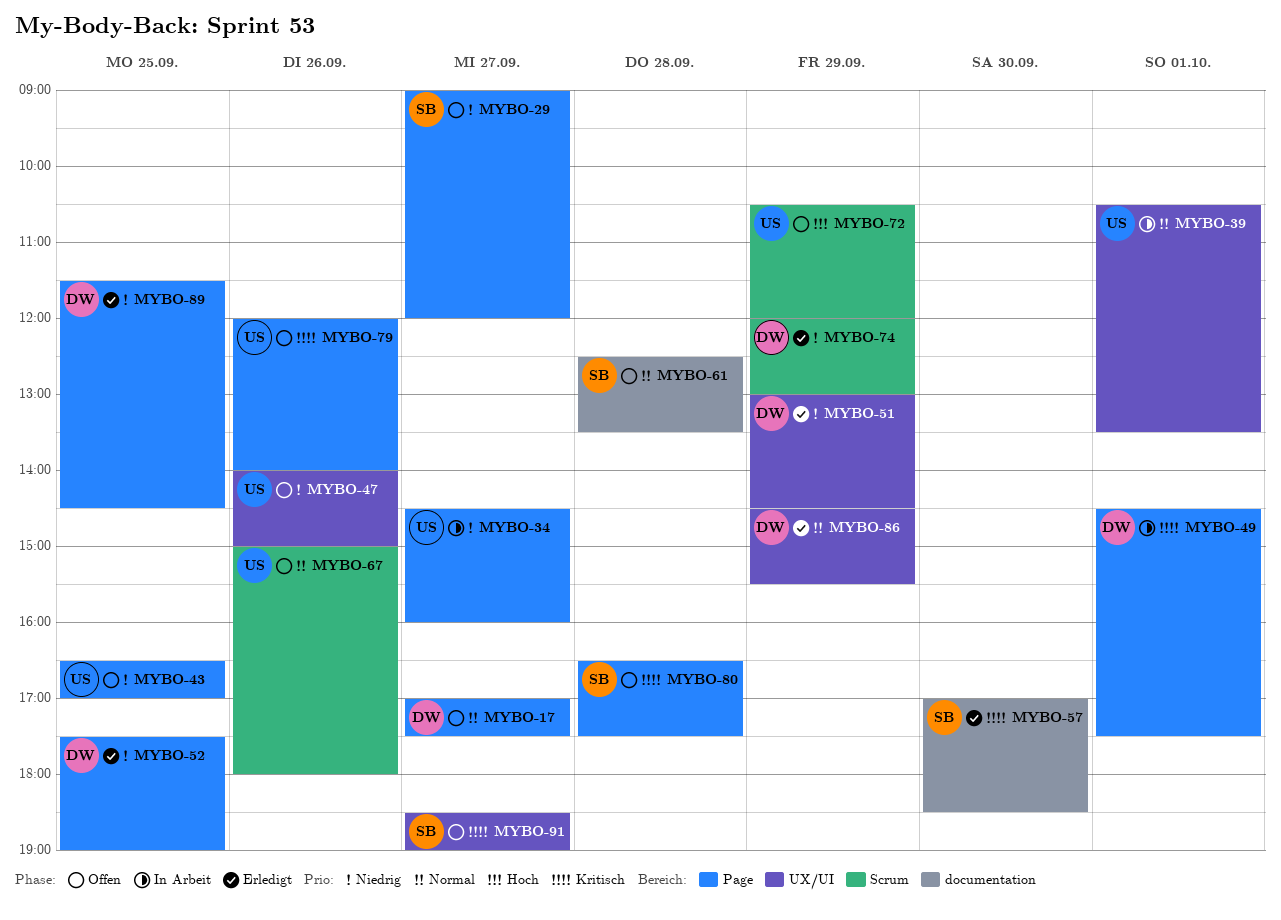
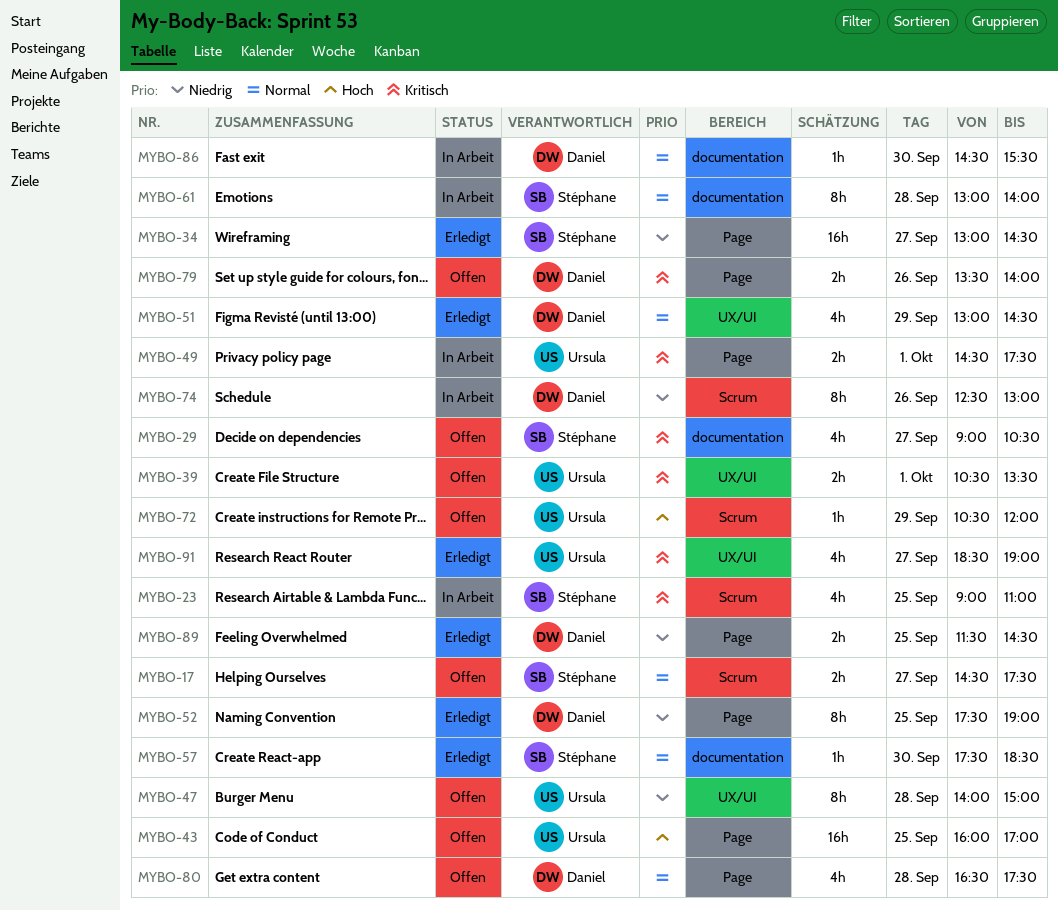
MYBO-17, owner: Daniel -> Stéphane
MYBO-17, label: Page -> Scrum
MYBO-17, begins: 17:00 -> 14:30
MYBO-23: none -> present
MYBO-29, priority: Niedrig -> Kritisch
MYBO-29, label: Page -> documentation
MYBO-29, ends: 12:00 -> 10:30
MYBO-34, status: In Arbeit -> Erledigt
MYBO-34, owner: Ursula -> Stéphane
MYBO-34, begins: 14:30 -> 13:00
MYBO-34, ends: 16:00 -> 14:30
MYBO-39, status: In Arbeit -> Offen
MYBO-39, priority: Normal -> Kritisch
MYBO-43, priority: Niedrig -> Hoch
MYBO-43, begins: 16:30 -> 16:00
MYBO-47, day: Sep 26 -> Sep 28
MYBO-49, owner: Daniel -> Ursula
MYBO-51, priority: Niedrig -> Normal
MYBO-57, priority: Kritisch -> Normal
MYBO-57, begins: 17:00 -> 17:30
MYBO-61, status: Offen -> In Arbeit
MYBO-61, begins: 12:30 -> 13:00
MYBO-61, ends: 13:30 -> 14:00
MYBO-67: present -> none
MYBO-74, status: Erledigt -> In Arbeit
MYBO-74, day: Sep 29 -> Sep 26
MYBO-74, begins: 12:00 -> 12:30
MYBO-79, owner: Ursula -> Daniel
MYBO-79, begins: 12:00 -> 13:30
MYBO-80, owner: Stéphane -> Daniel
MYBO-80, priority: Kritisch -> Normal
MYBO-86, status: Erledigt -> In Arbeit
MYBO-86, label: UX/UI -> documentation
MYBO-86, day: Sep 29 -> Sep 30
MYBO-91, status: Offen -> Erledigt
MYBO-91, owner: Stéphane -> Ursula

